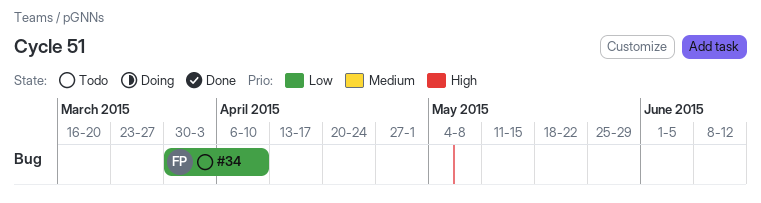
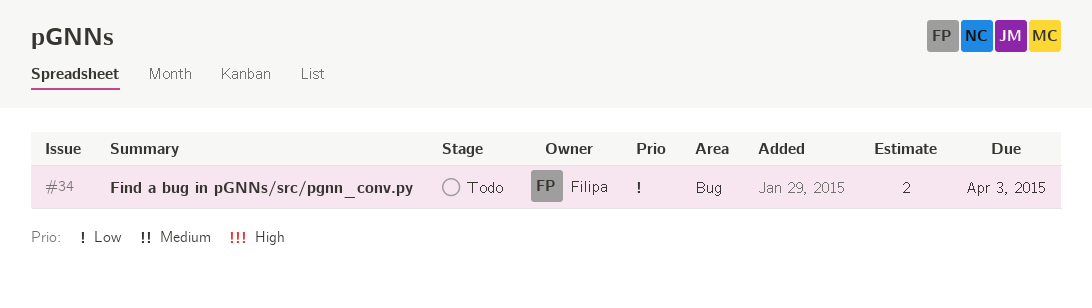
#34, due: Apr 10 -> Apr 3

